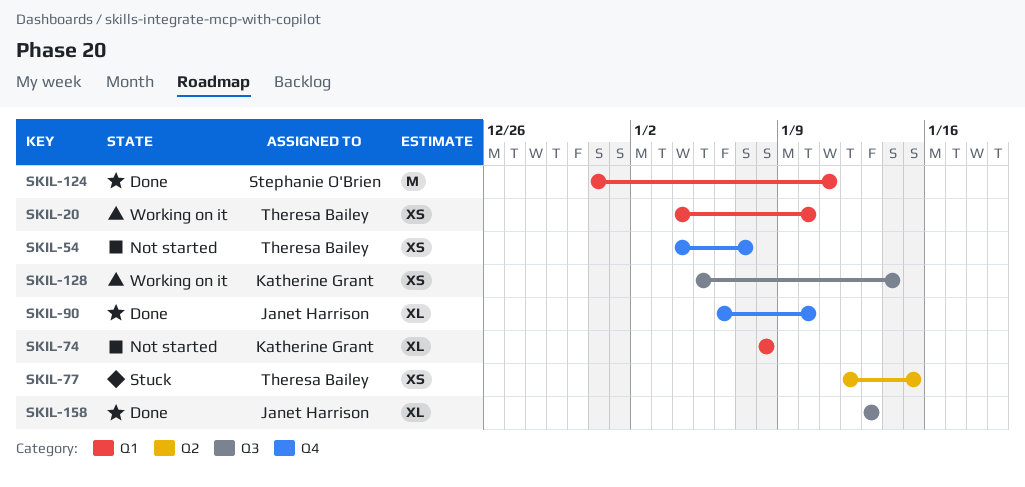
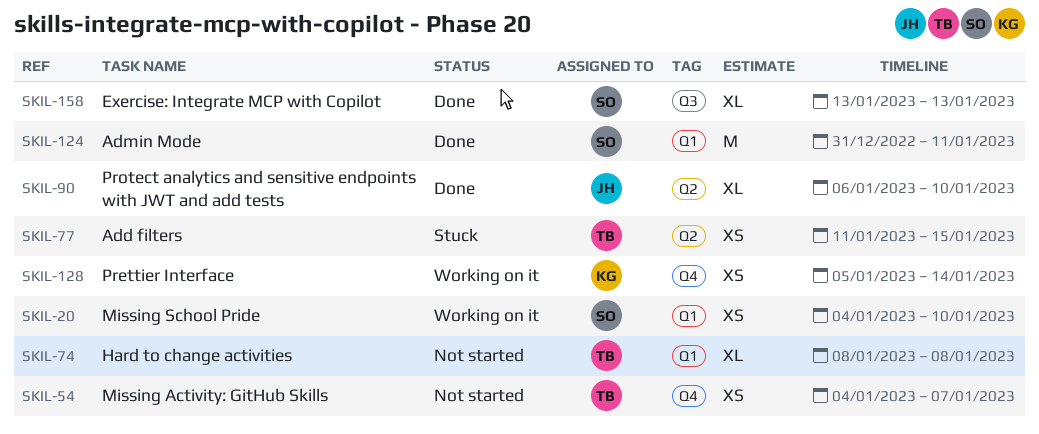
SKIL-20, owner: Theresa Bailey -> Stephanie O'Brien
SKIL-74, owner: Katherine Grant -> Theresa Bailey
SKIL-77, start: Jan 12 -> Jan 11
SKIL-90, label: Q4 -> Q2
SKIL-128, label: Q3 -> Q4
SKIL-158, owner: Janet Harrison -> Stephanie O'Brien

